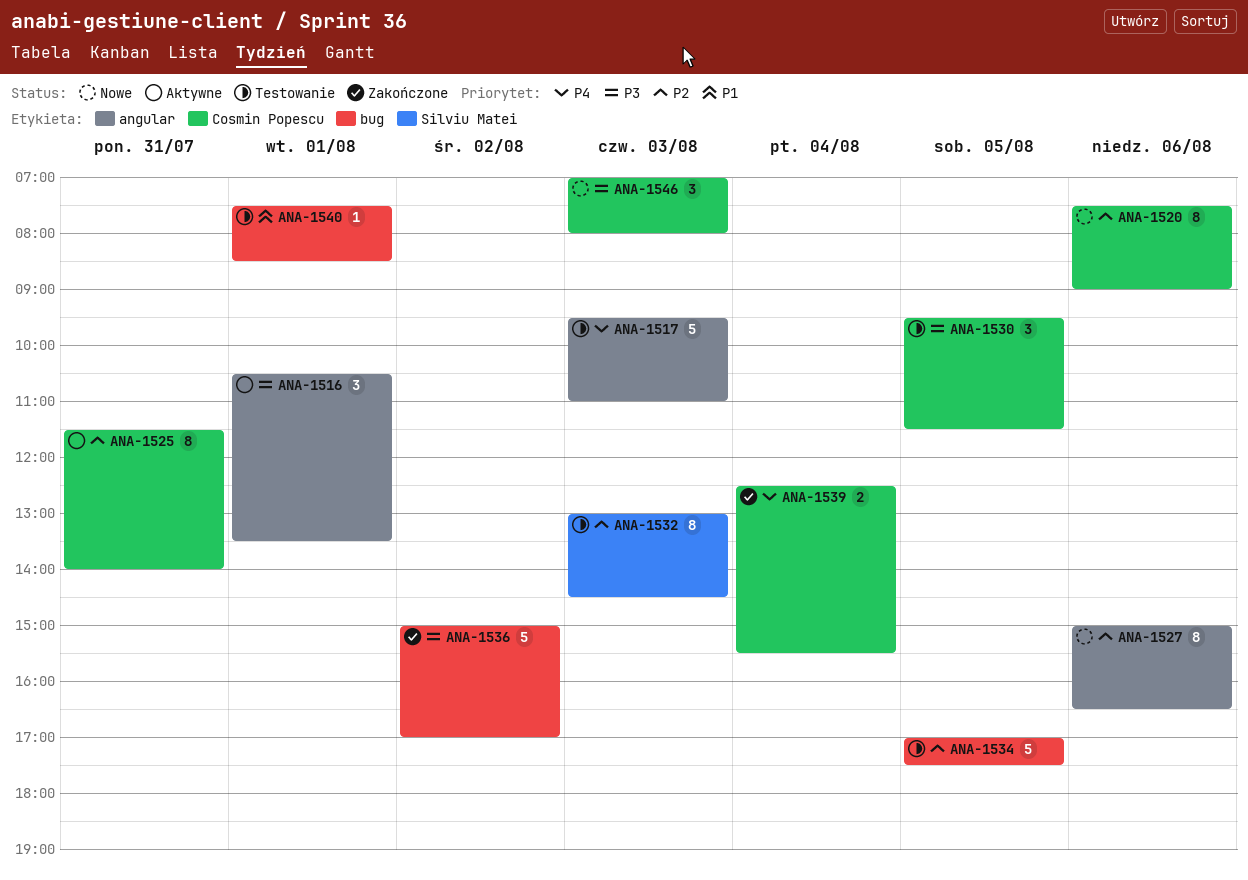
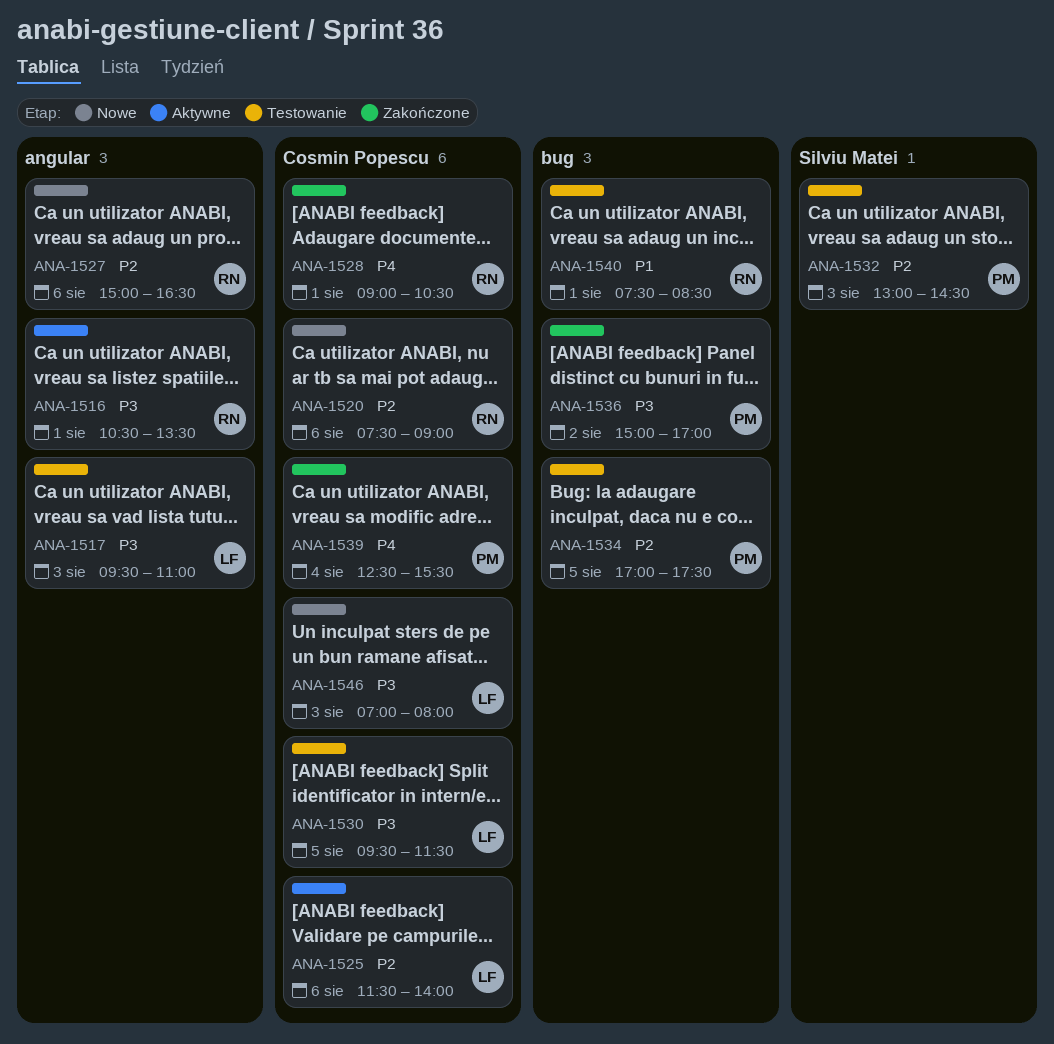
ANA-1517, priority: P4 -> P3
ANA-1525, day: Jul 31 -> Aug 6
ANA-1528: none -> present

